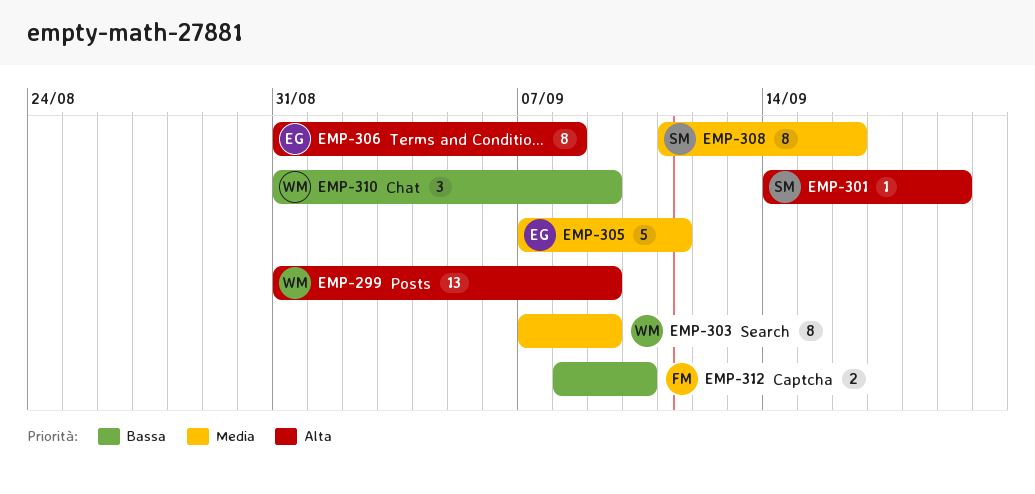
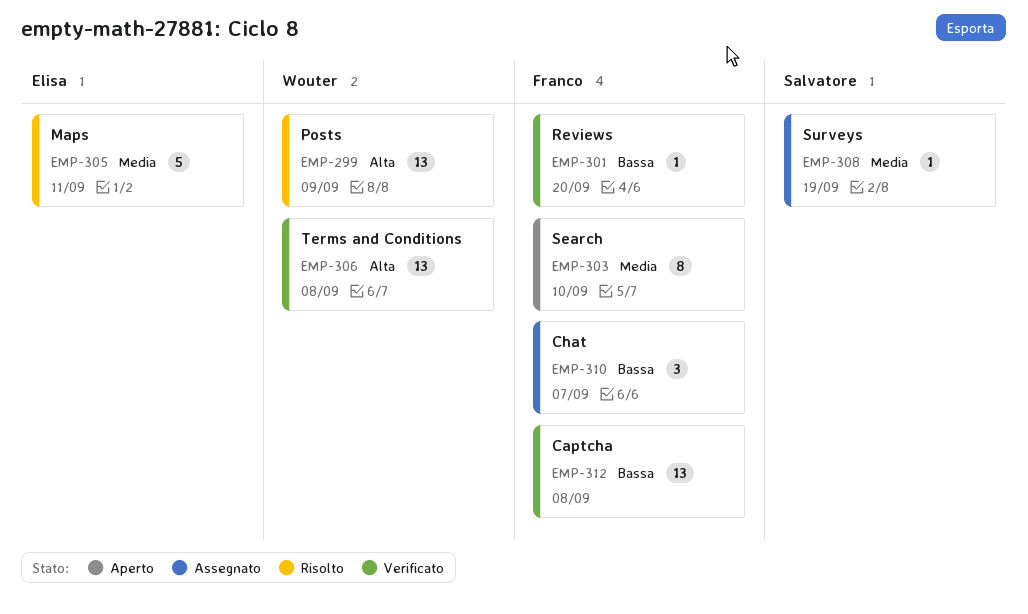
EMP-301, owner: Salvatore -> Franco
EMP-301, priority: Alta -> Bassa
EMP-301, due: Sep 19 -> Sep 20
EMP-303, owner: Wouter -> Franco
EMP-303, due: Sep 9 -> Sep 10
EMP-306, owner: Elisa -> Wouter
EMP-306, estimate: 8 -> 13
EMP-308, estimate: 8 -> 1
EMP-308, due: Sep 16 -> Sep 19
EMP-310, owner: Wouter -> Franco
EMP-310, due: Sep 9 -> Sep 7
EMP-312, estimate: 2 -> 13
EMP-312, due: Sep 10 -> Sep 8

